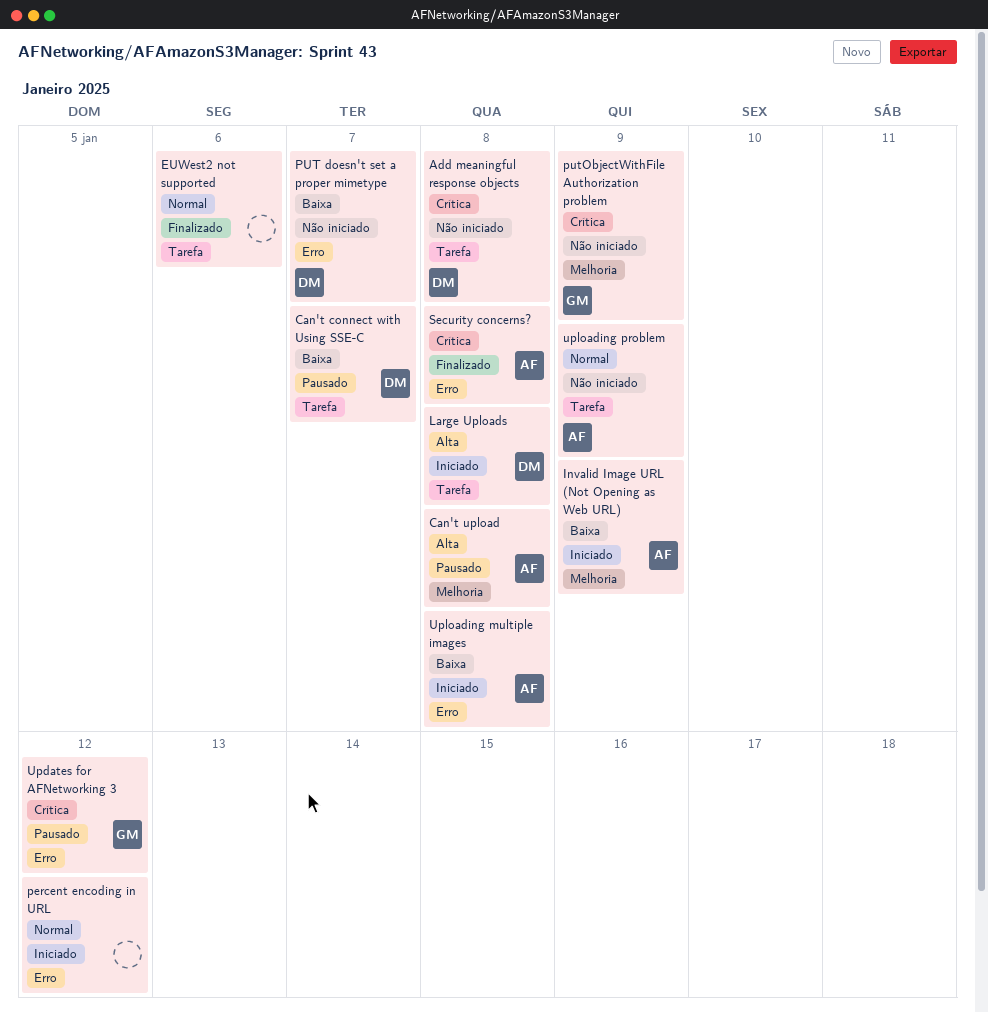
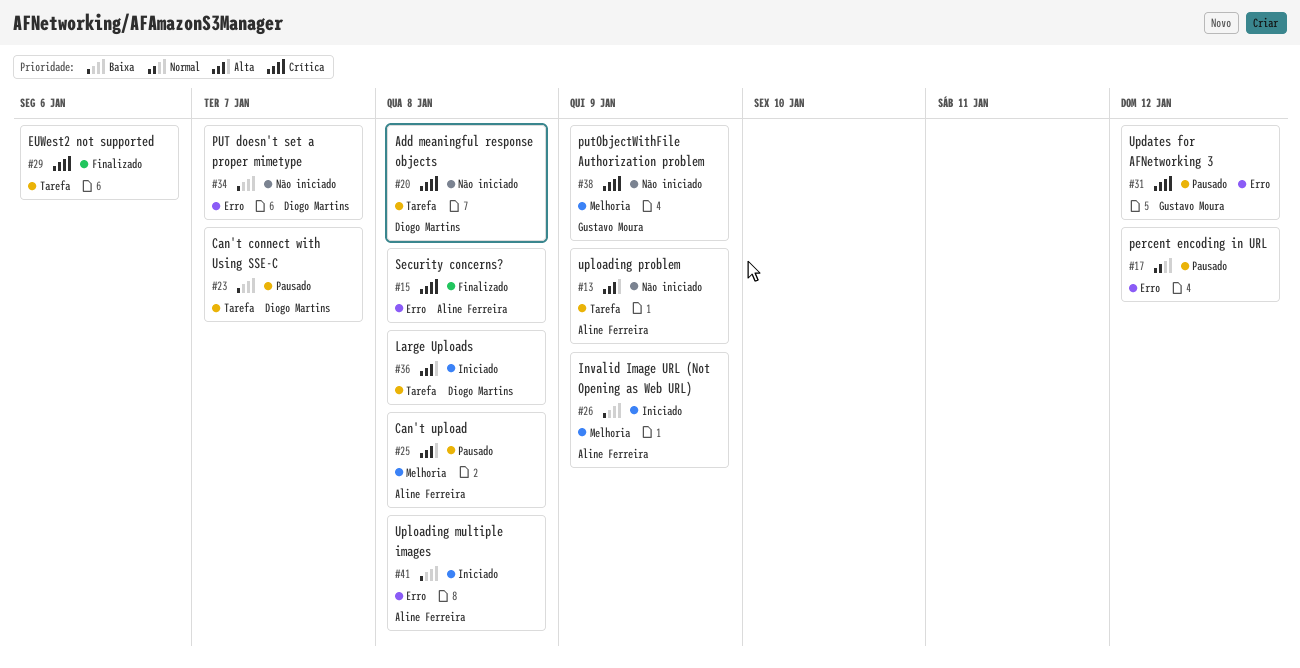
EUWest2 not supported, priority: Normal -> Crítica
percent encoding in URL, status: Iniciado -> Pausado
uploading problem, priority: Normal -> Alta

